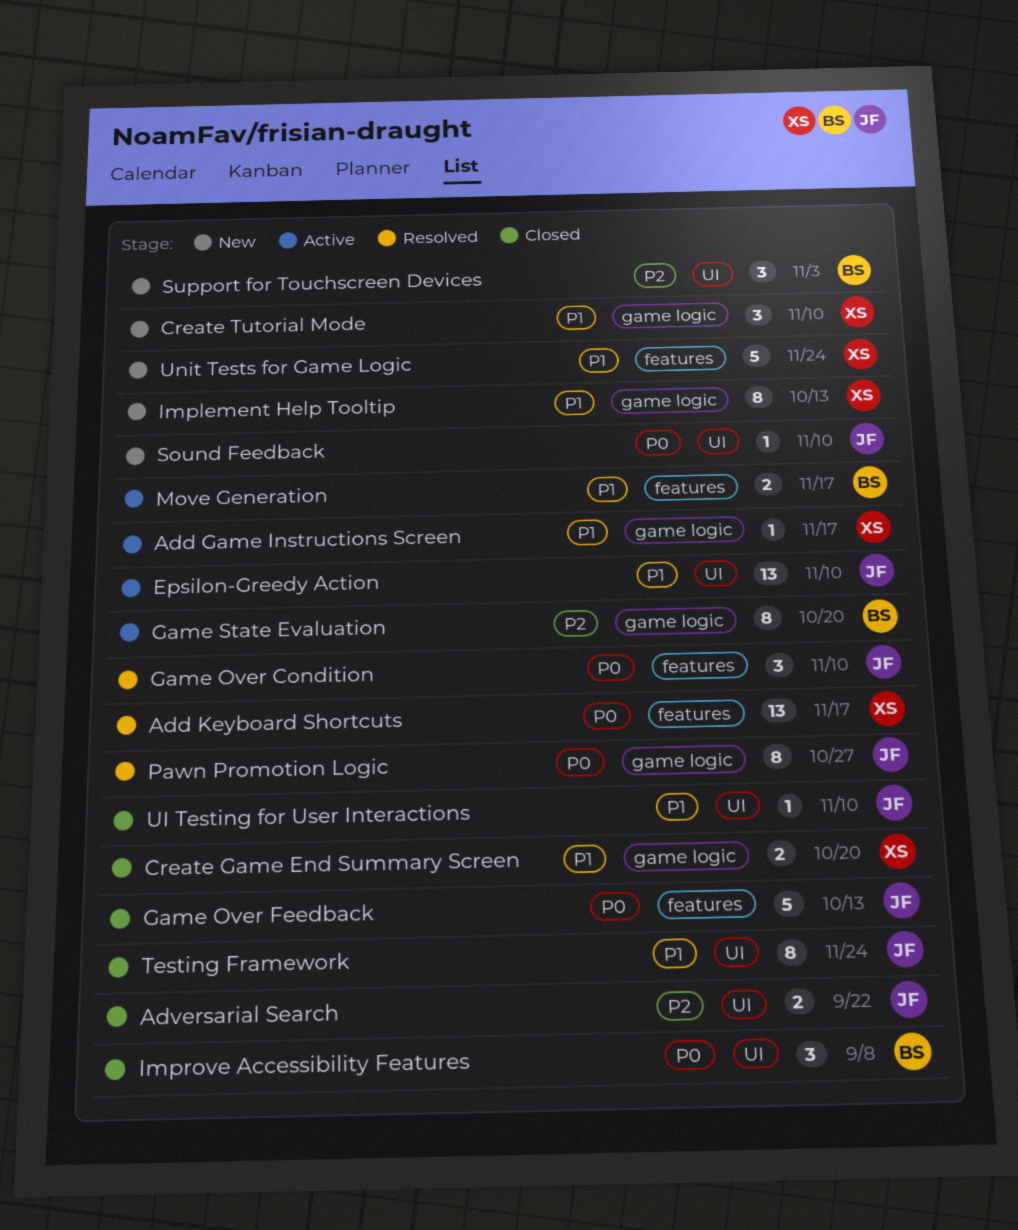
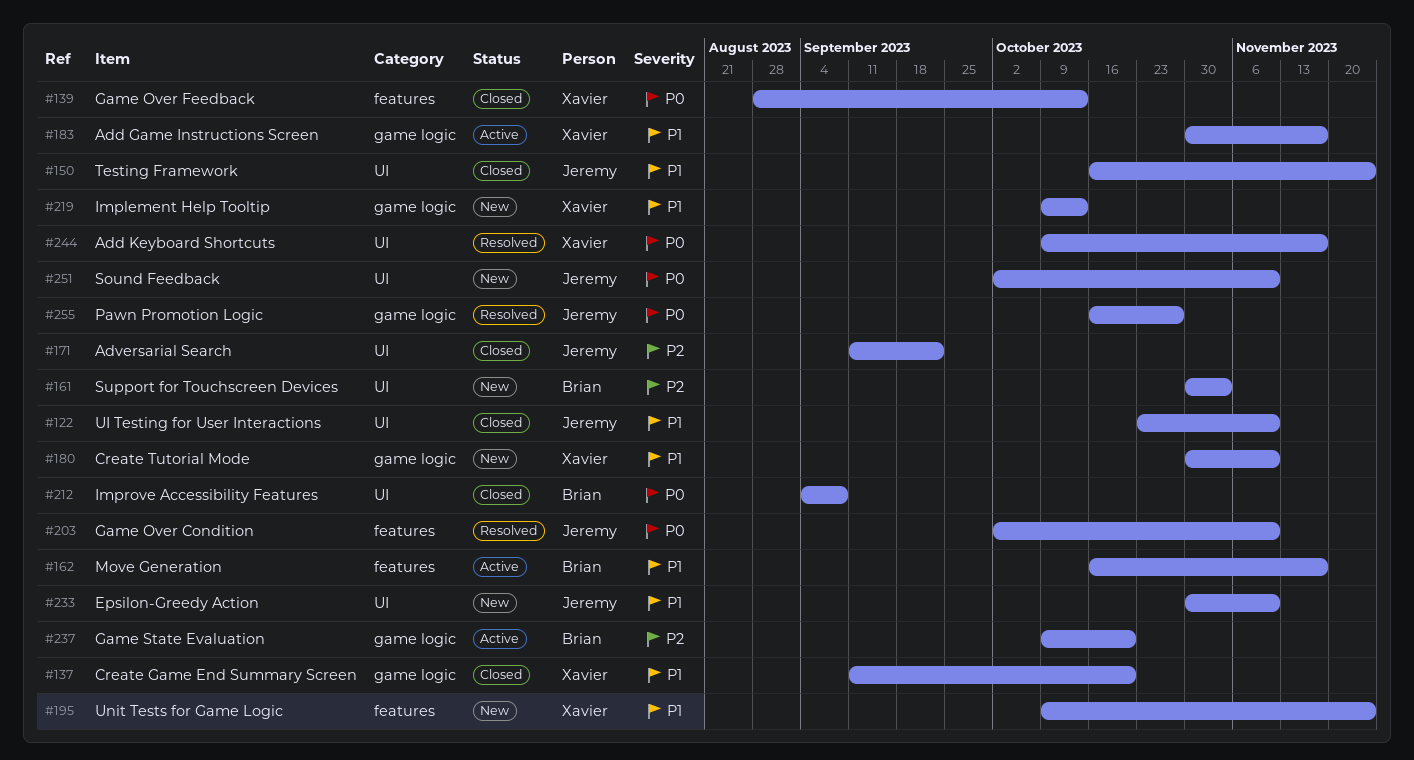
Add Keyboard Shortcuts, label: features -> UI
Epsilon-Greedy Action, status: Active -> New
Game Over Feedback, owner: Jeremy -> Xavier

